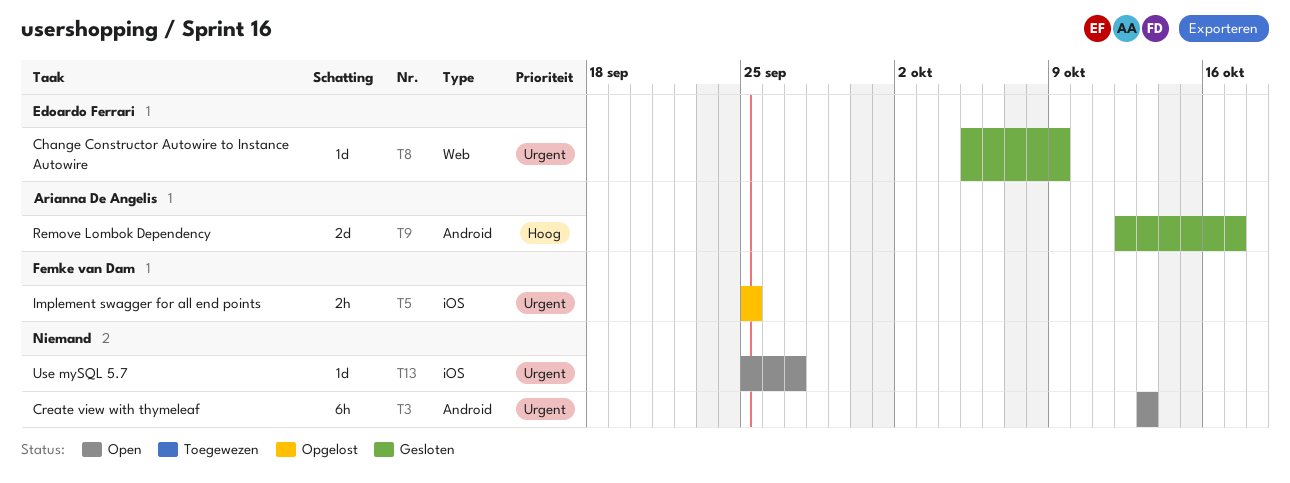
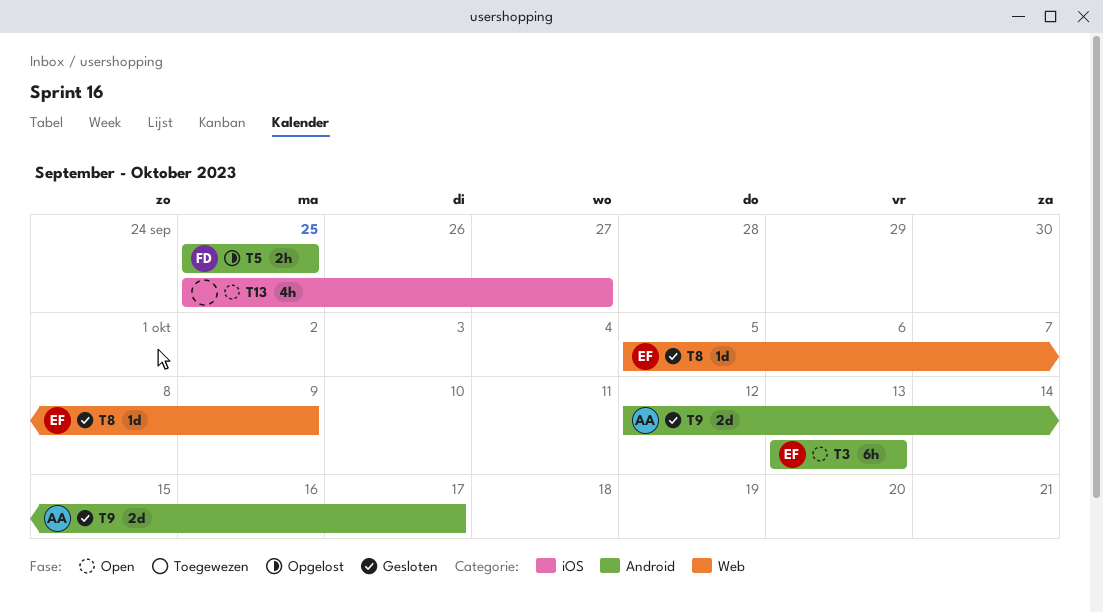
T3, owner: none -> Edoardo Ferrari
T5, label: iOS -> Android
T13, estimate: 1d -> 4h

